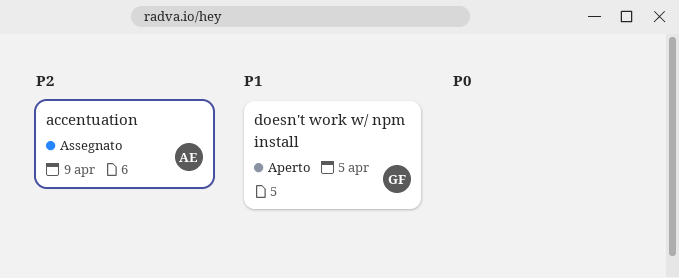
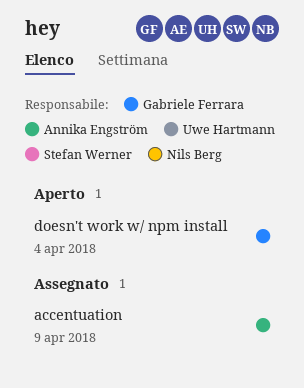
doesn't work w/ npm install, due: Apr 5 -> Apr 4

